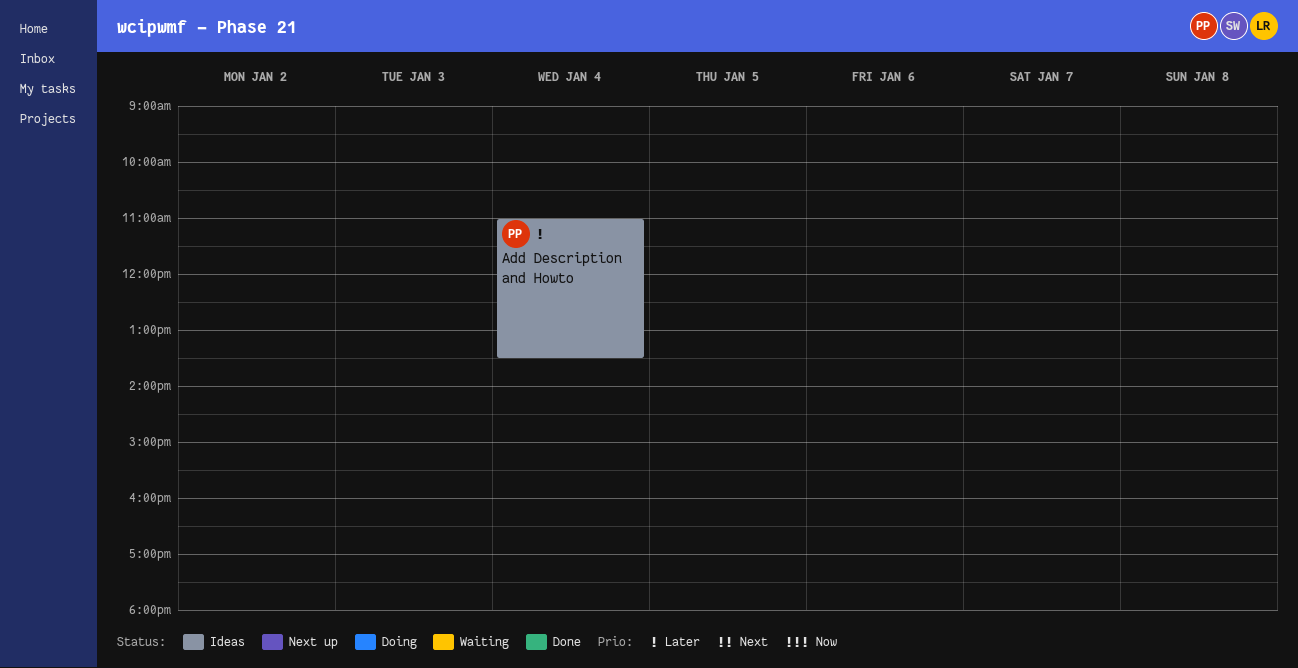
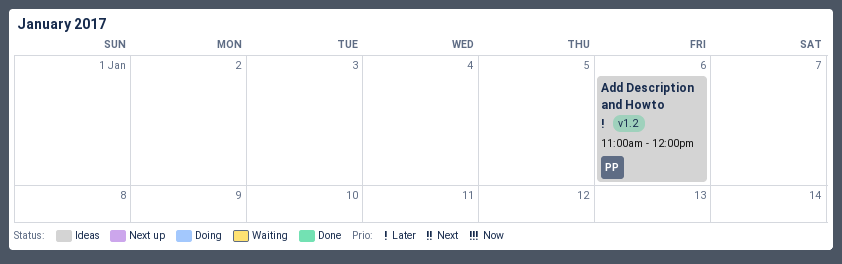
Add Description and Howto, day: Jan 4 -> Jan 6
Add Description and Howto, ends: 13:30 -> 12:00

